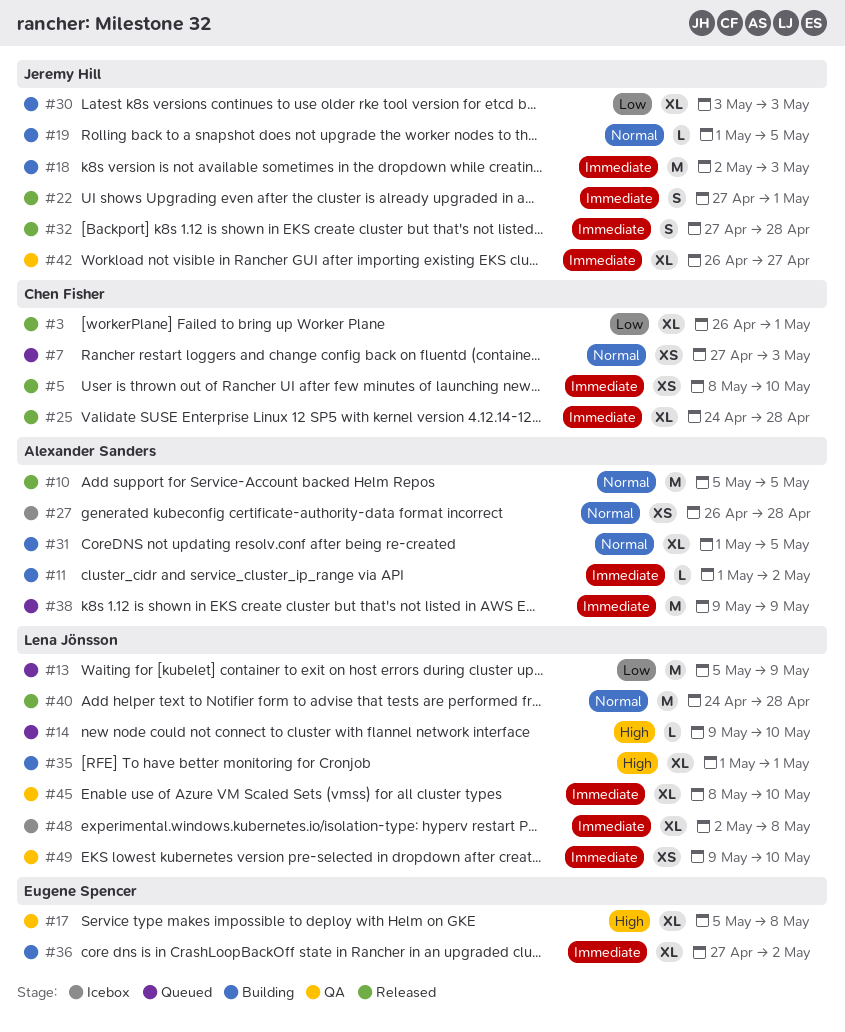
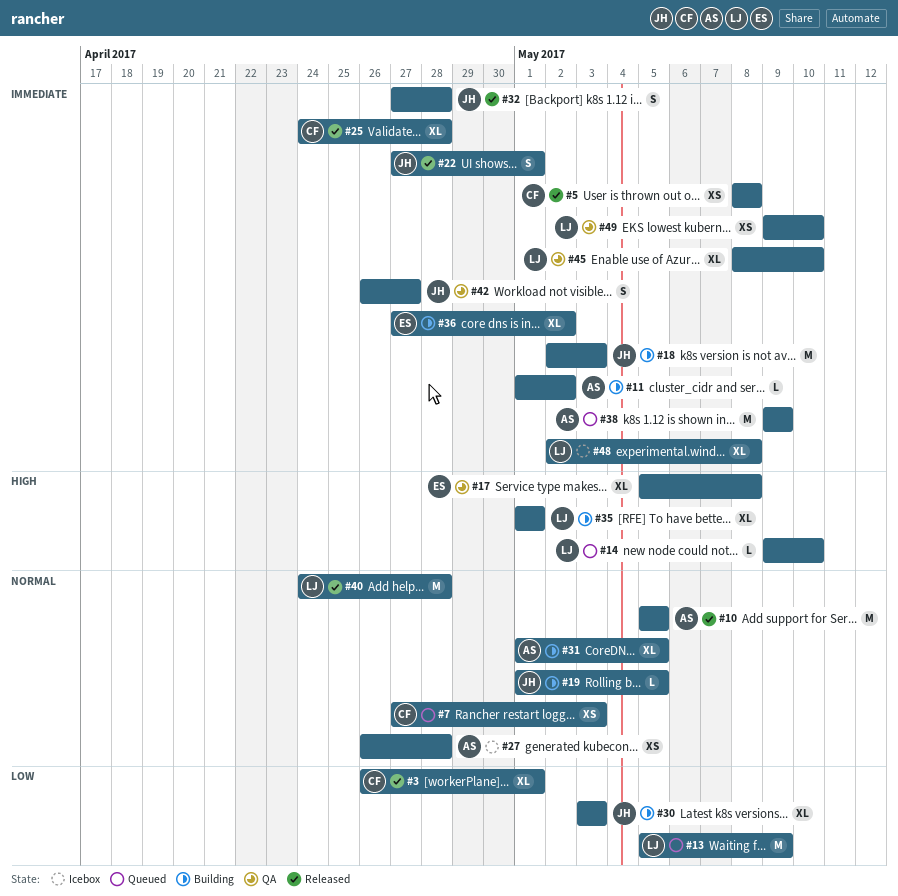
#5, due: May 10 -> May 8
#42, estimate: XL -> S

